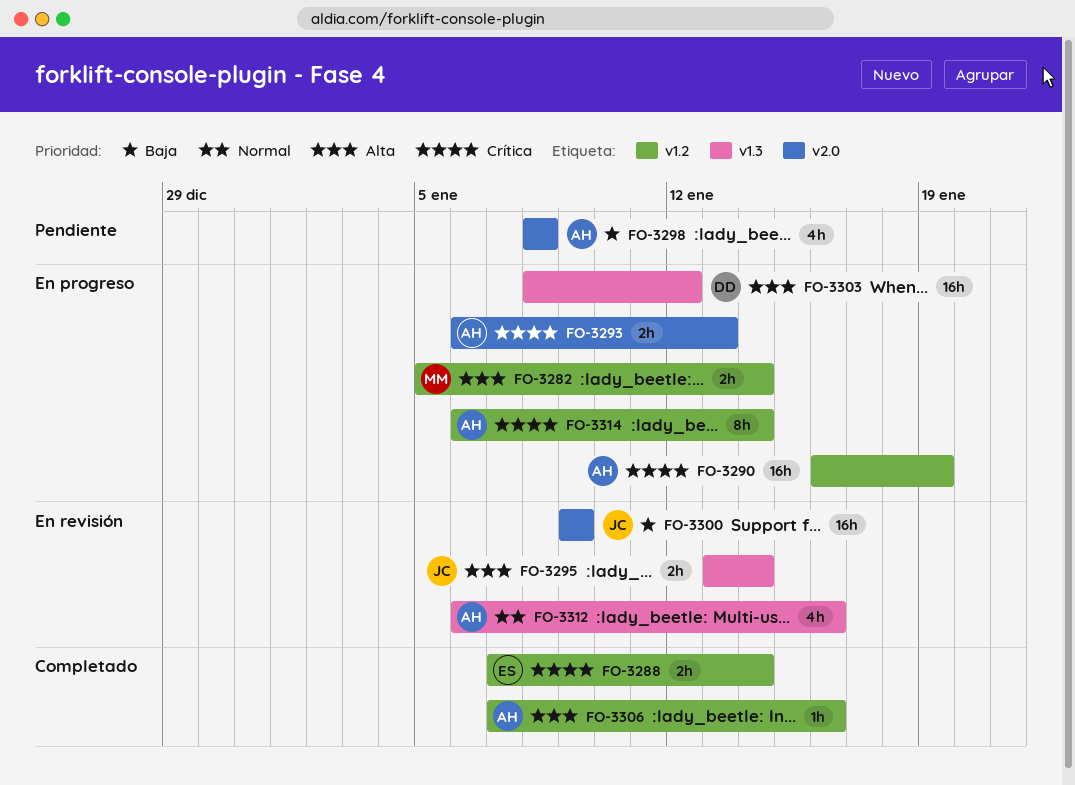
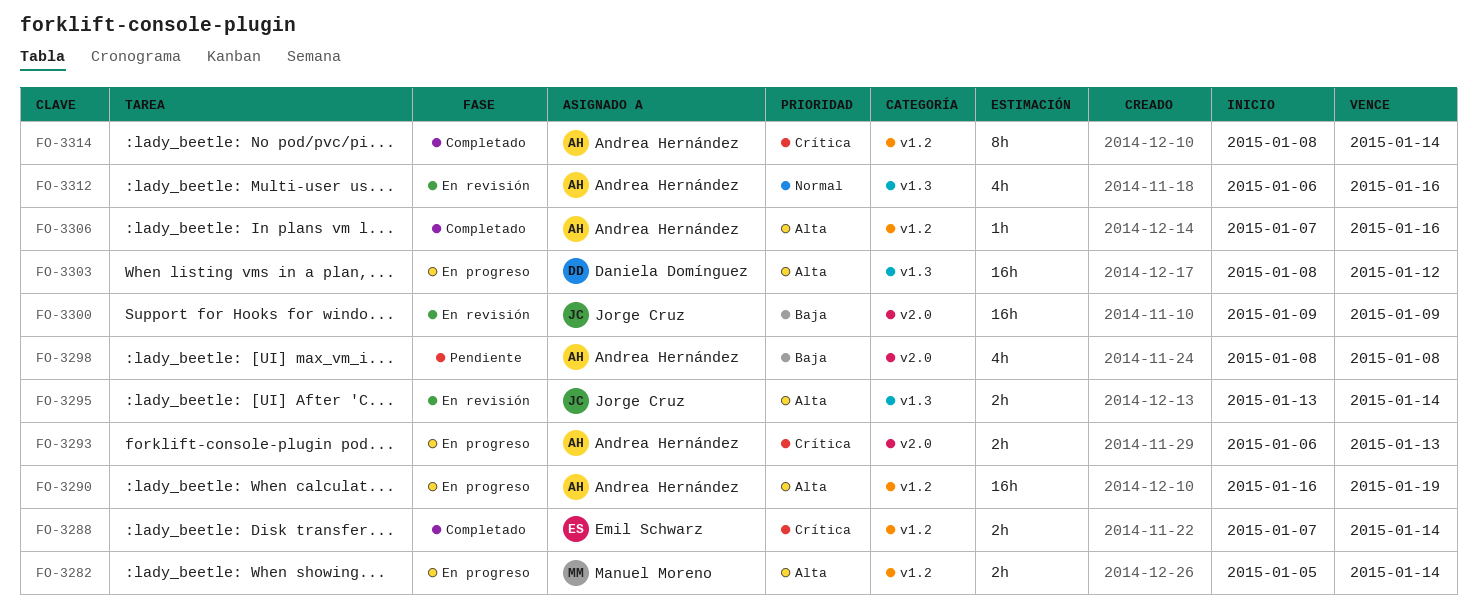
FO-3290, priority: Crítica -> Alta
FO-3314, status: En progreso -> Completado
FO-3314, start: Jan 6 -> Jan 8

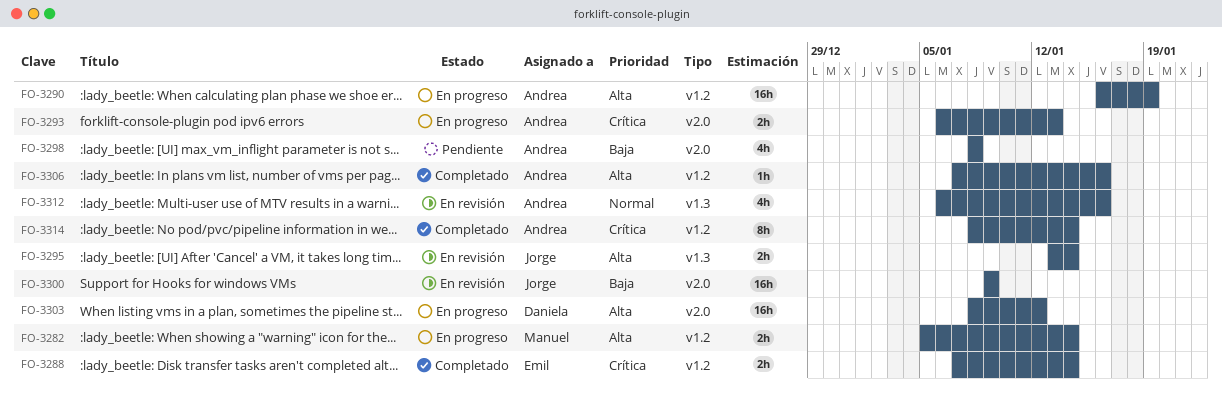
FO-3303, label: v1.3 -> v2.0

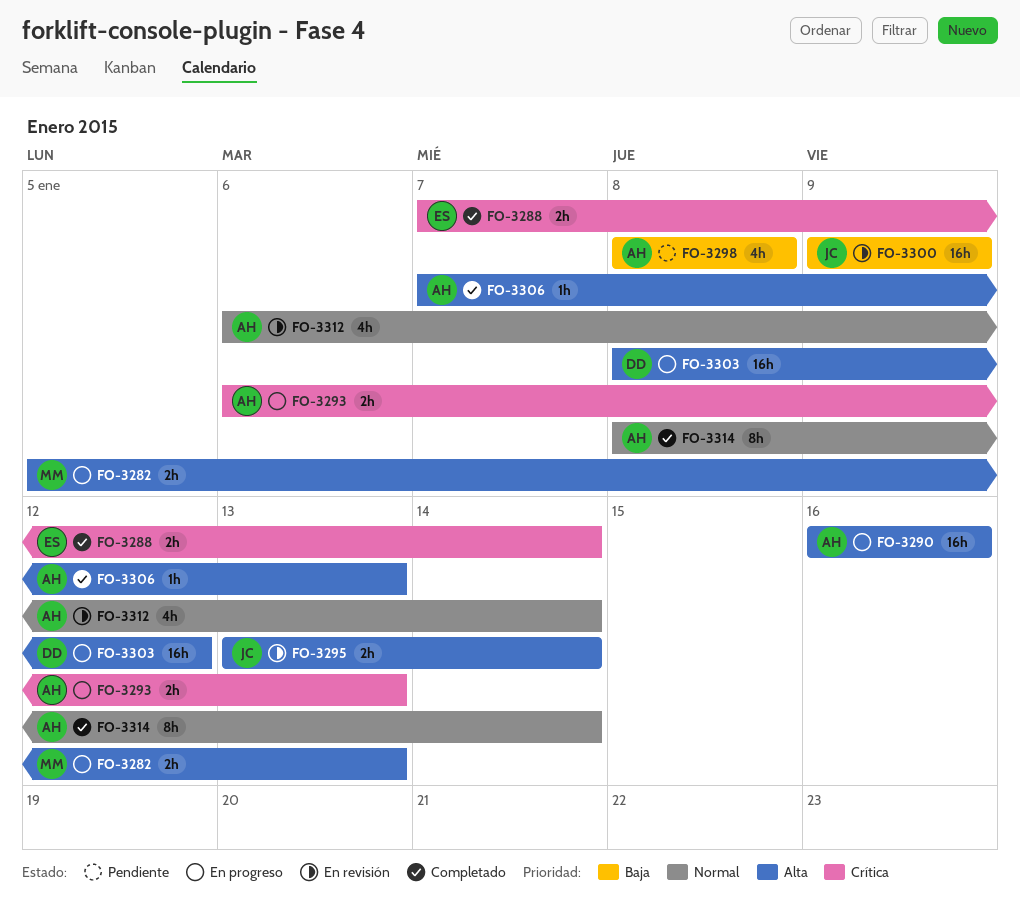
FO-3282, due: Jan 14 -> Jan 13
FO-3290, due: Jan 19 -> Jan 16
FO-3306, due: Jan 16 -> Jan 13
FO-3312, due: Jan 16 -> Jan 14
FO-3314, priority: Crítica -> Normal

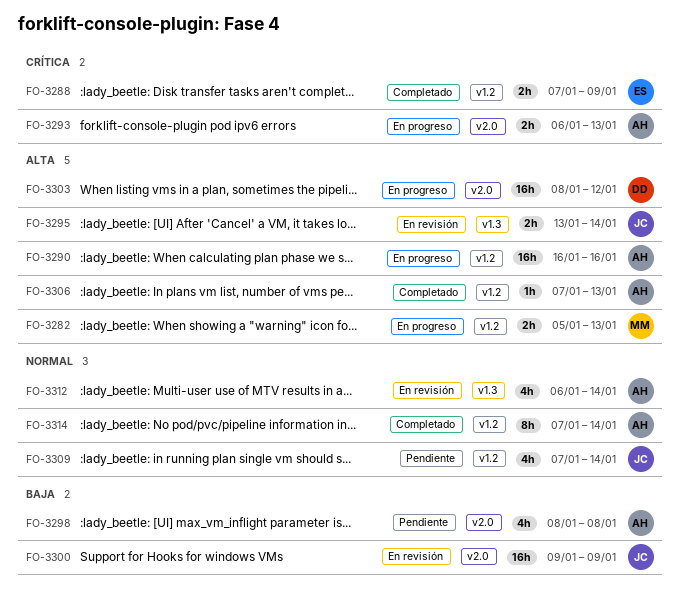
FO-3288, due: Jan 14 -> Jan 9
FO-3309: none -> present
FO-3314, start: Jan 8 -> Jan 7

